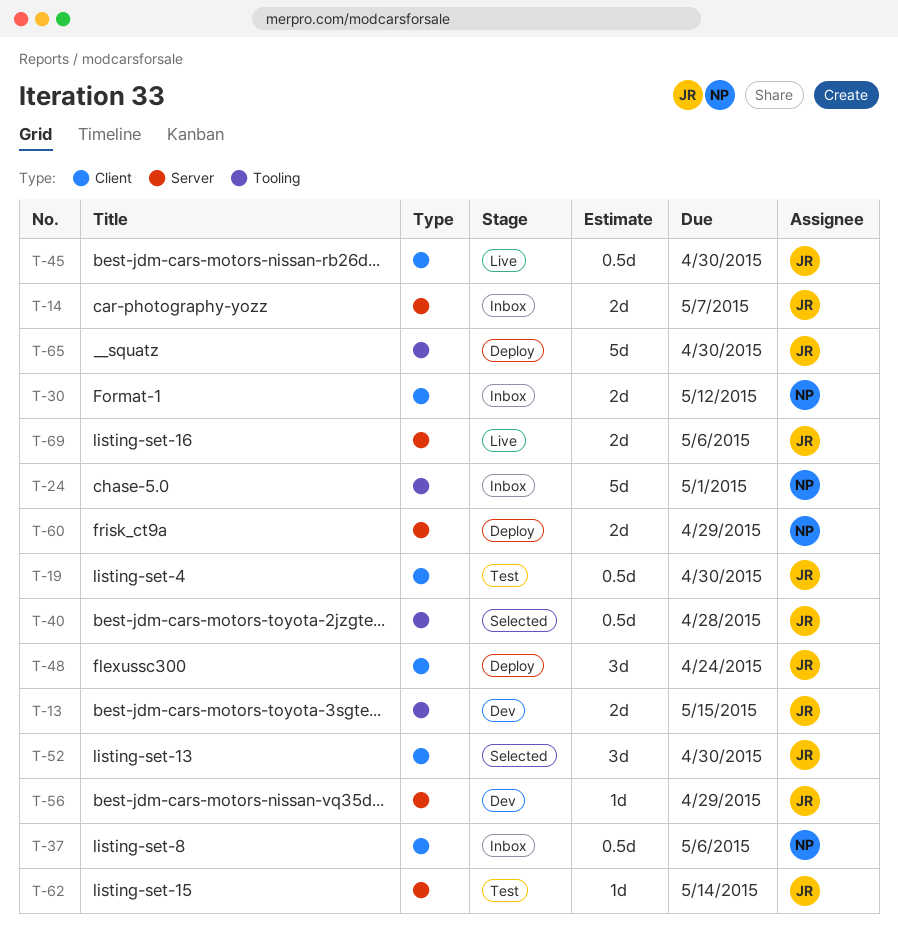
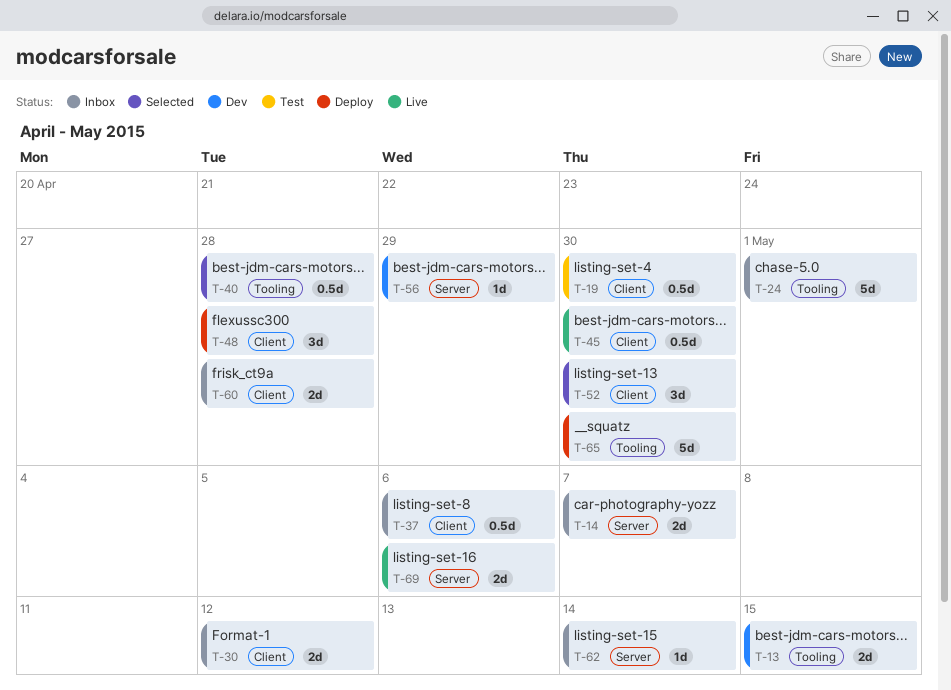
T-48, due: Apr 24 -> Apr 28
T-60, status: Deploy -> Inbox
T-60, label: Server -> Client
T-60, due: Apr 29 -> Apr 28
T-62, status: Test -> Inbox

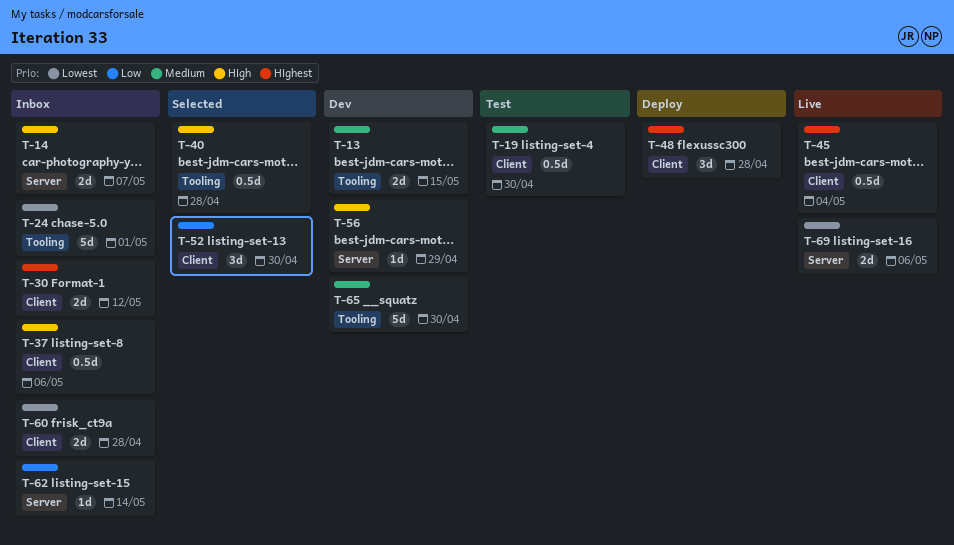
T-45, due: Apr 30 -> May 4
T-65, status: Deploy -> Dev

